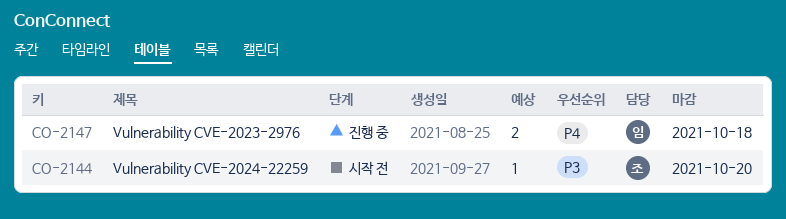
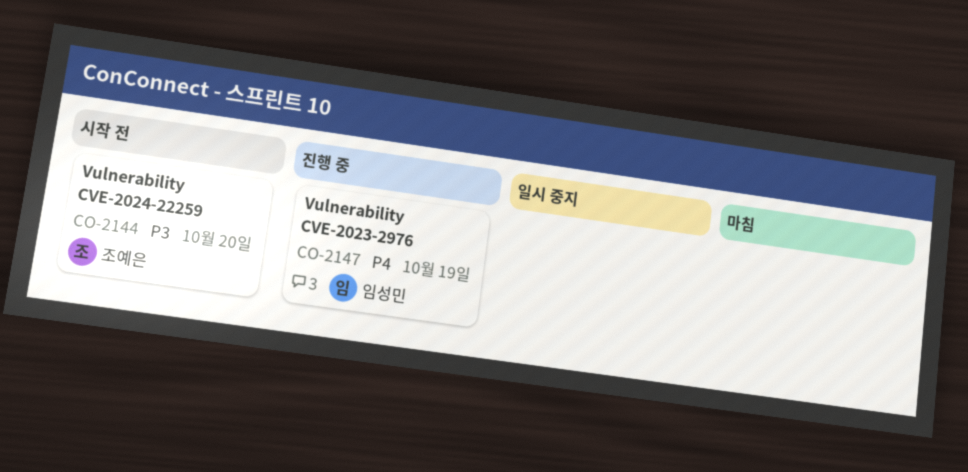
CO-2147, due: Oct 18 -> Oct 19

